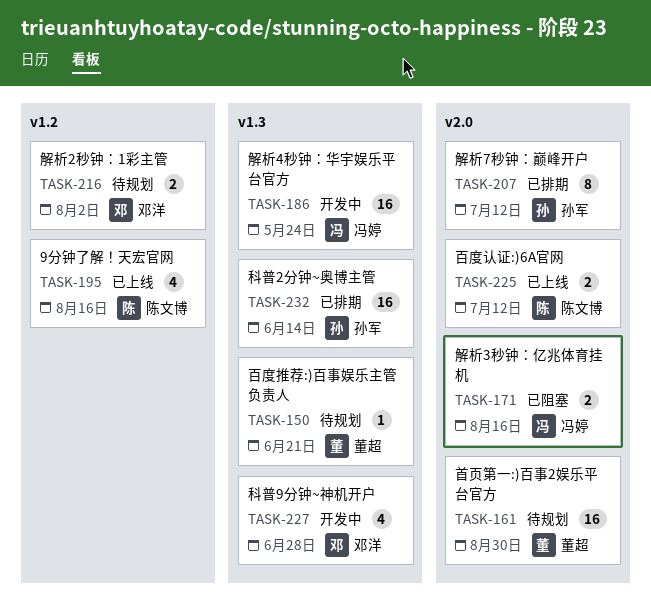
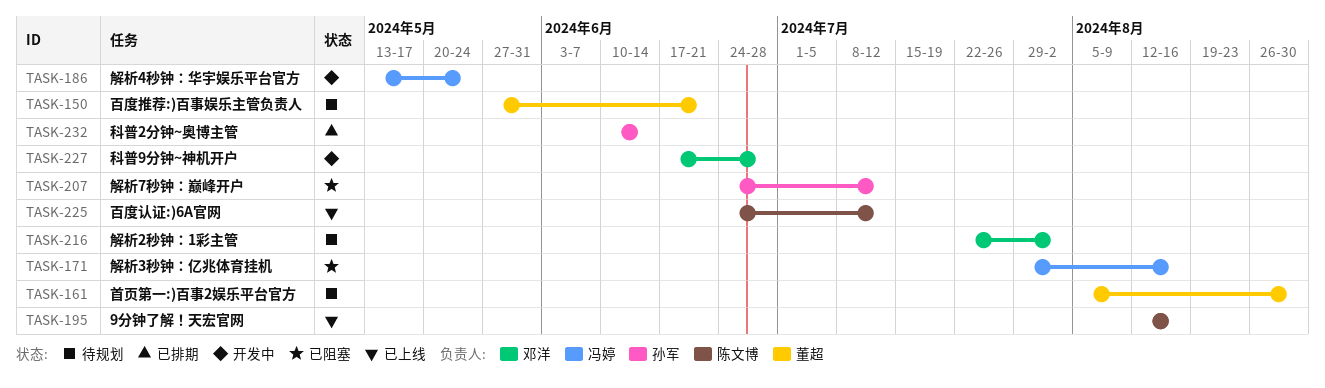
TASK-207, status: 已排期 -> 已阻塞

